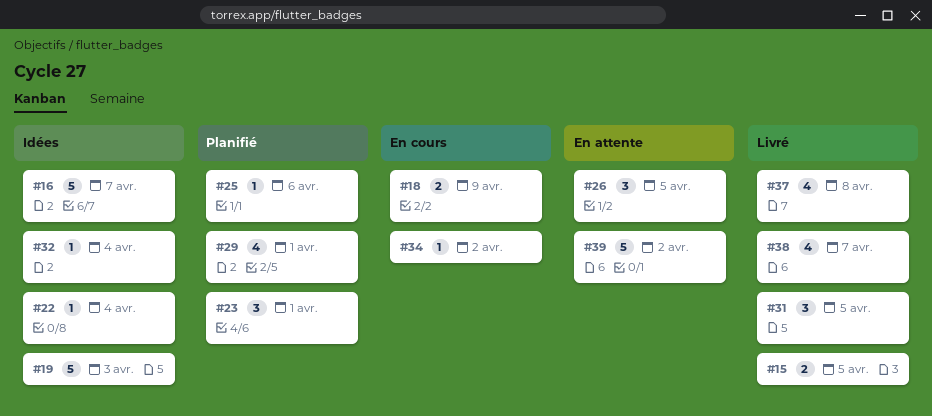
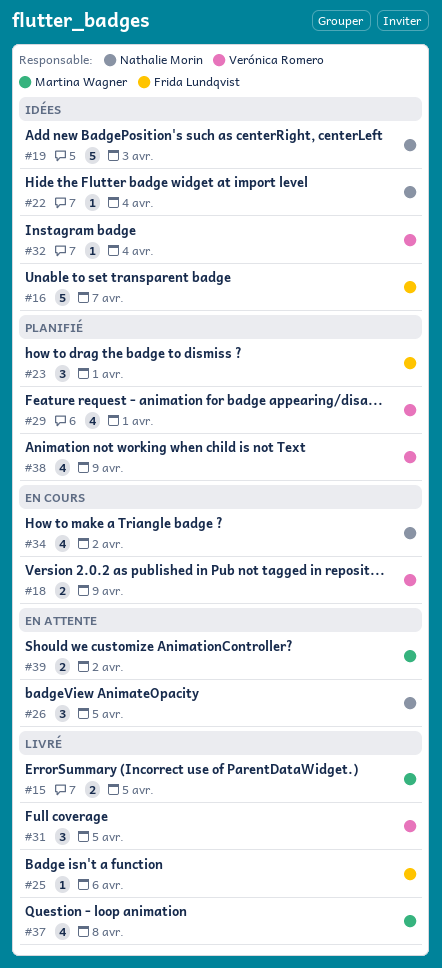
#25, status: Planifié -> Livré
#34, estimate: 1 -> 4
#38, status: Livré -> Planifié
#38, due: Apr 7 -> Apr 9
#39, estimate: 5 -> 2

